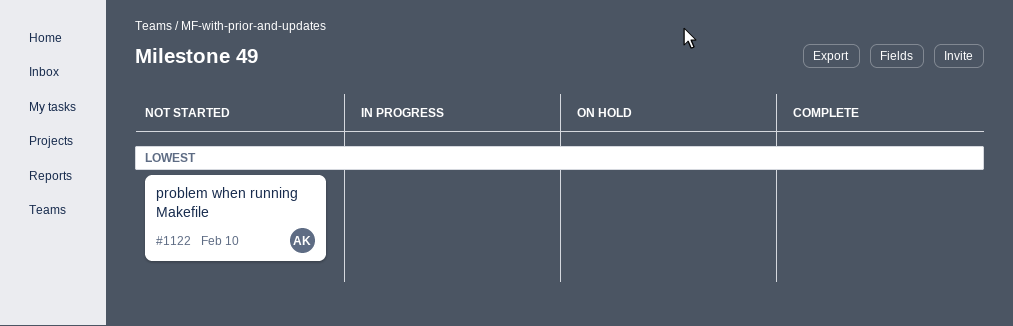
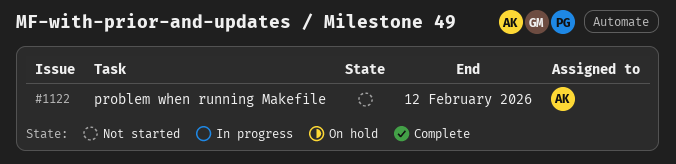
#1122, due: Feb 10 -> Feb 12

